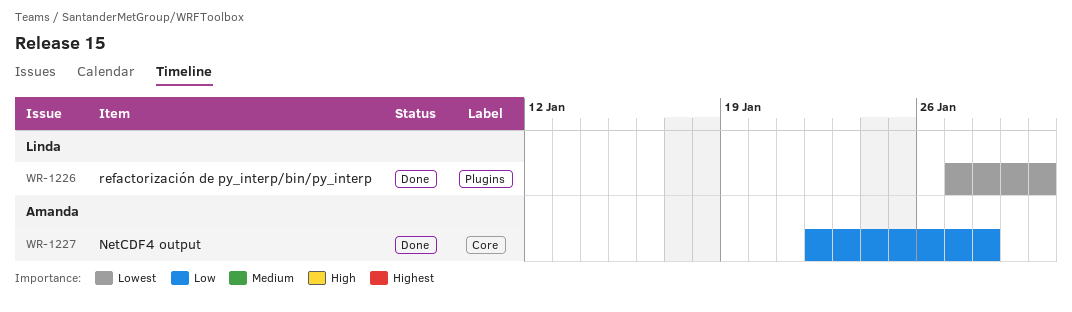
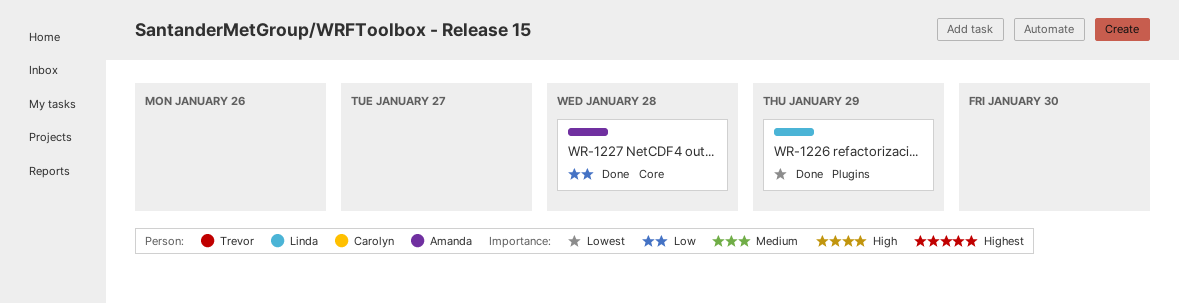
WR-1226, due: Jan 30 -> Jan 29

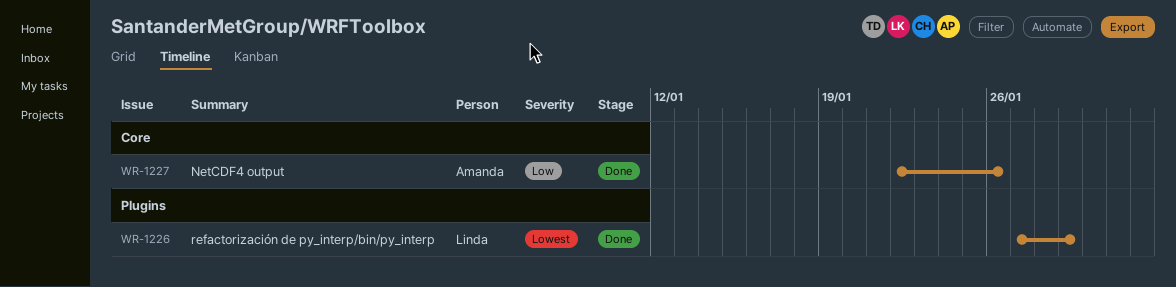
WR-1227, due: Jan 28 -> Jan 26

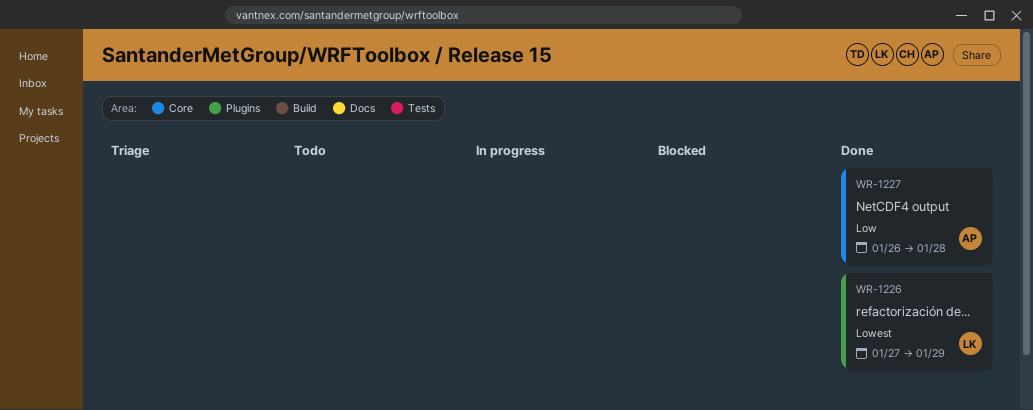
WR-1227, start: Jan 22 -> Jan 26
WR-1227, due: Jan 26 -> Jan 28

